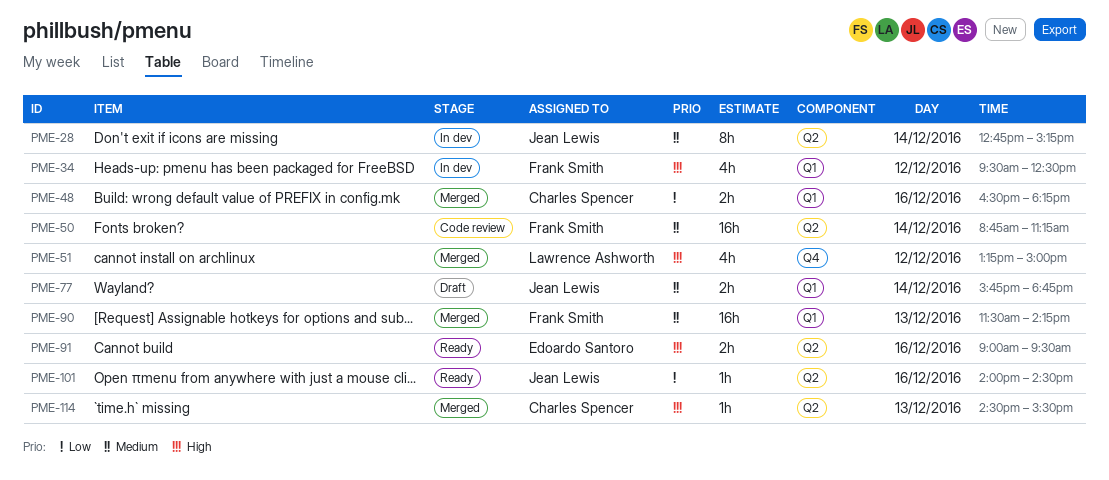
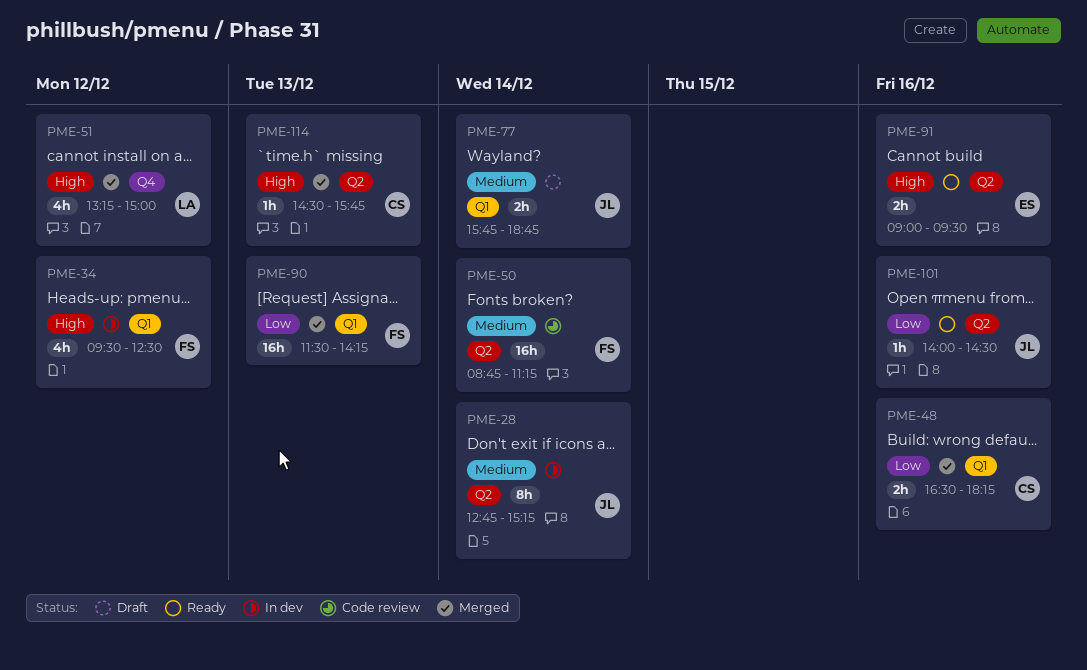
PME-90, priority: Medium -> Low
PME-114, ends: 15:30 -> 15:45

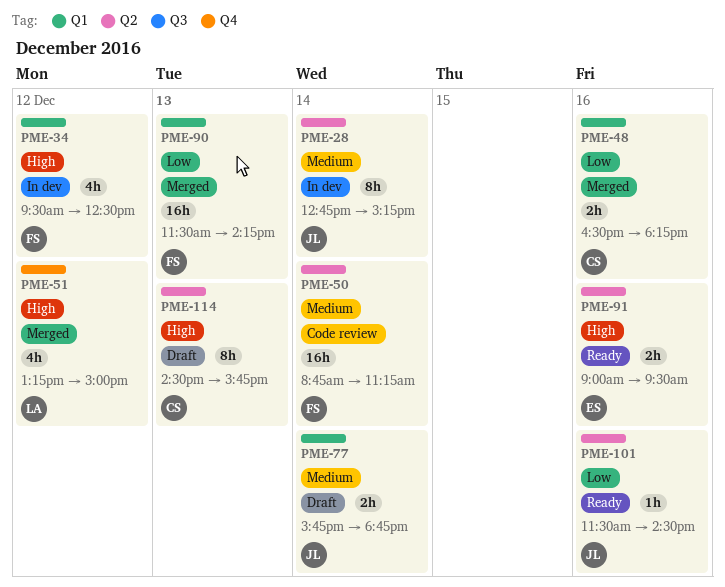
PME-101, begins: 14:00 -> 11:30
PME-114, status: Merged -> Draft
PME-114, estimate: 1h -> 8h

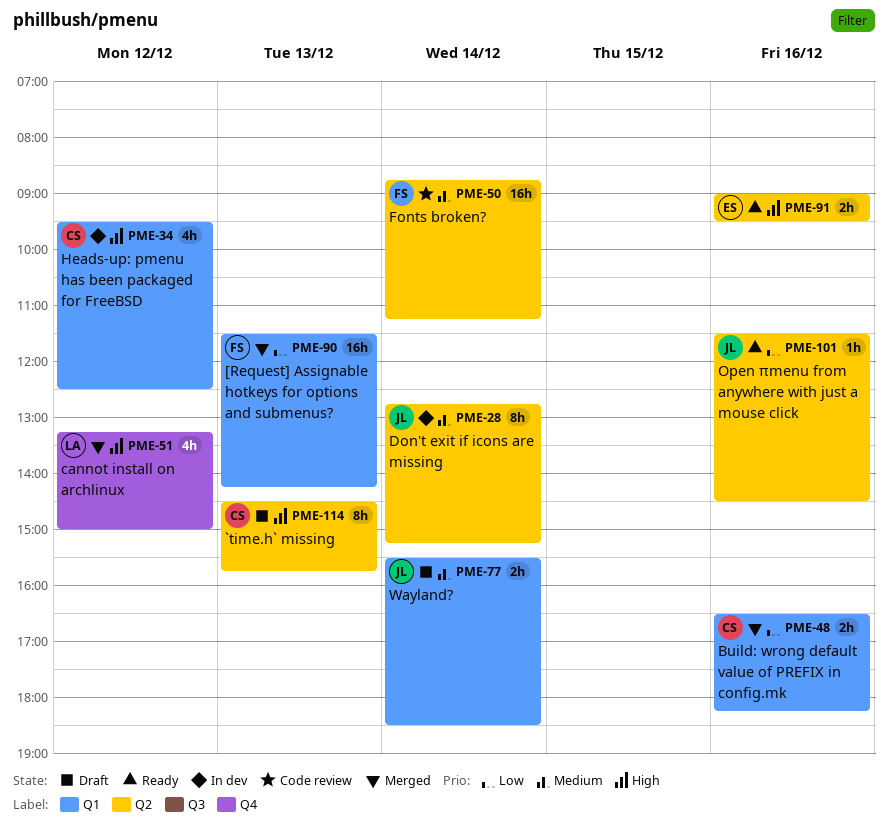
PME-34, owner: FS -> CS
PME-77, begins: 15:45 -> 15:30
PME-77, ends: 18:45 -> 18:30

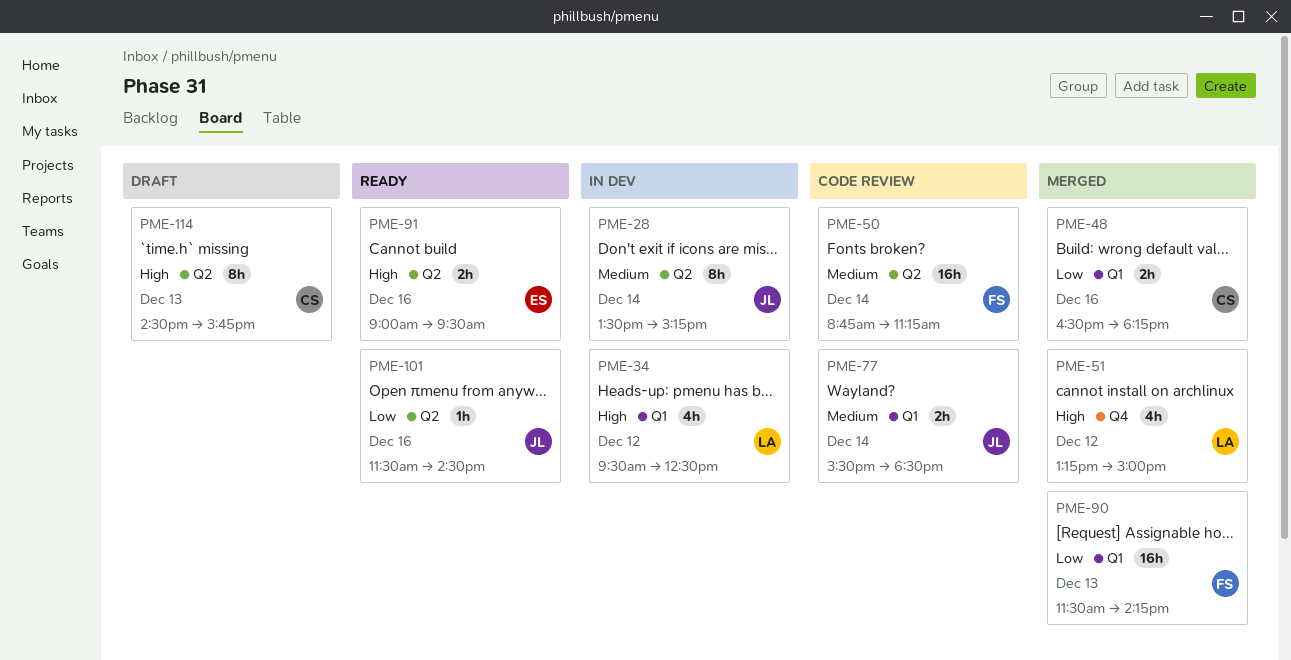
PME-28, begins: 12:45 -> 13:30
PME-34, owner: CS -> LA
PME-77, status: Draft -> Code review

